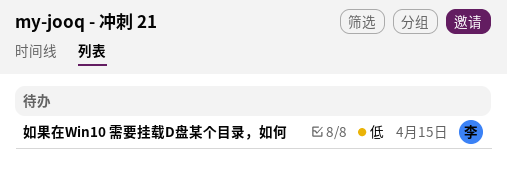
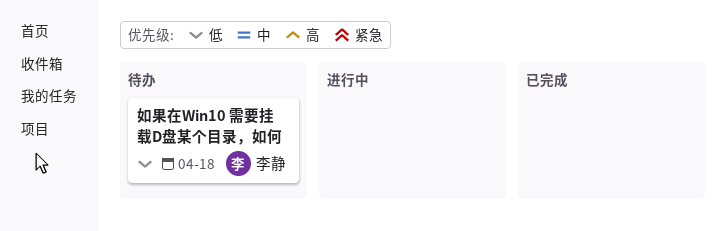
如果在Win10 需要挂载D盘某个目录，如何, due: Apr 15 -> Apr 18

